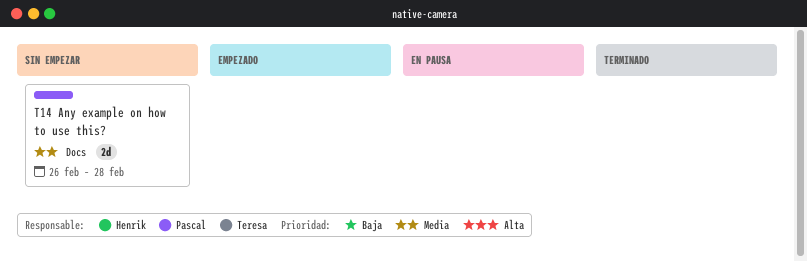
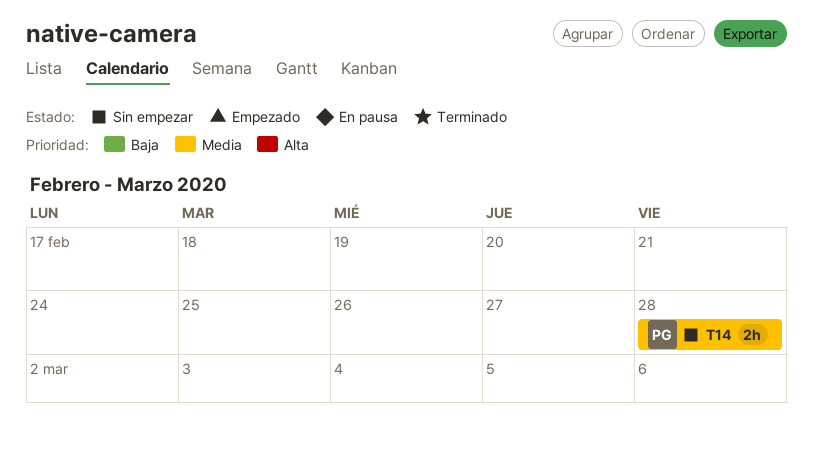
T14, estimate: 2d -> 2h
T14, start: Feb 26 -> Feb 28

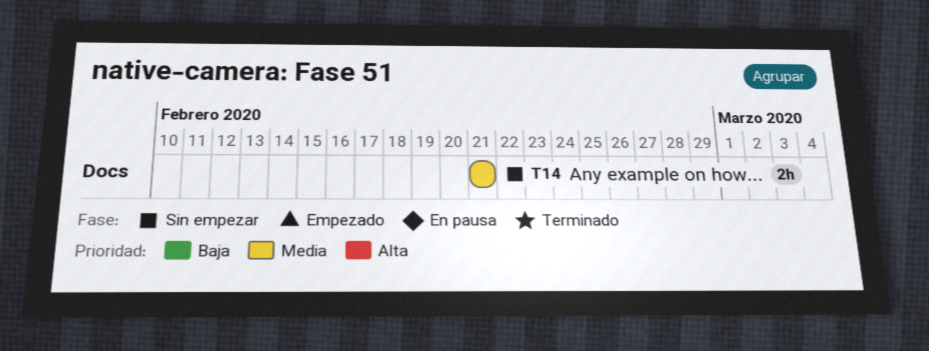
T14, start: Feb 28 -> Feb 21
T14, due: Feb 28 -> Feb 21

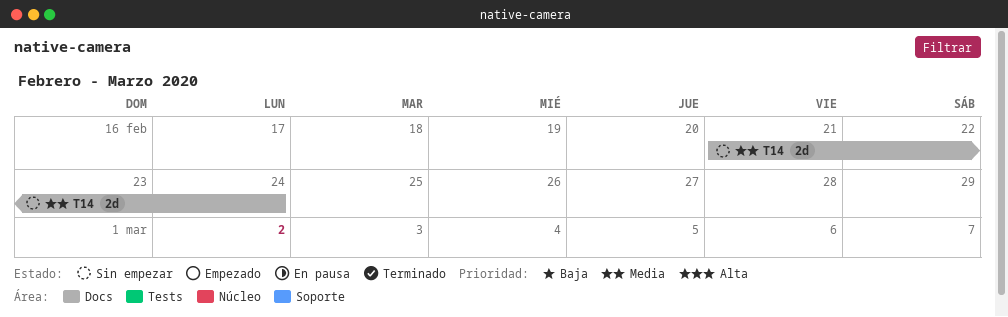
T14, estimate: 2h -> 2d
T14, due: Feb 21 -> Feb 24

